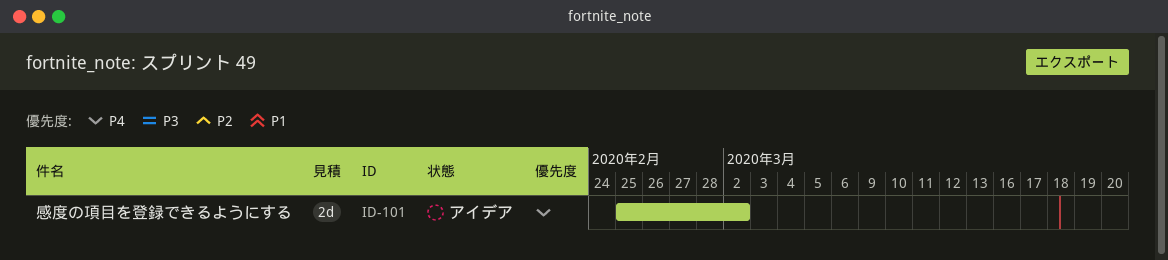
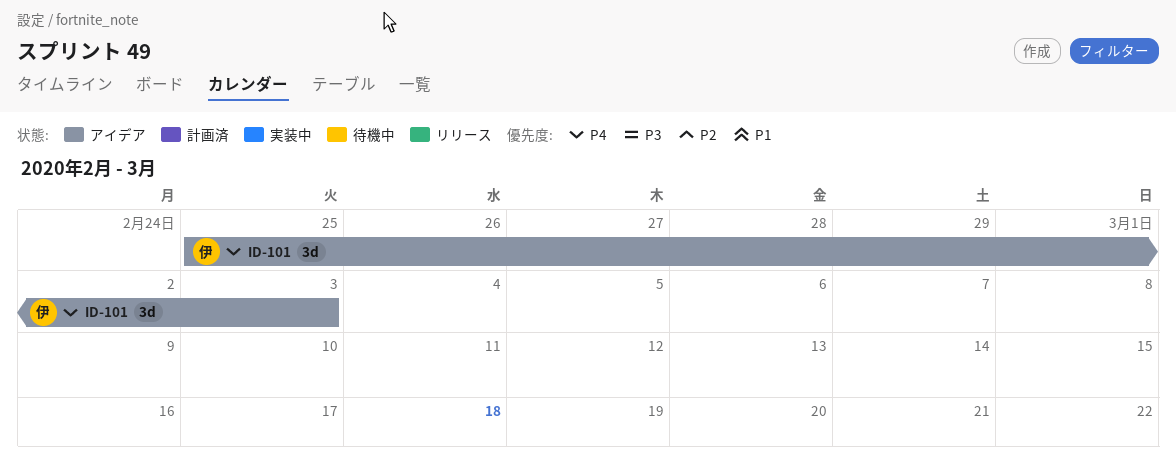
ID-101, estimate: 2d -> 3d
ID-101, due: Mar 2 -> Mar 3

